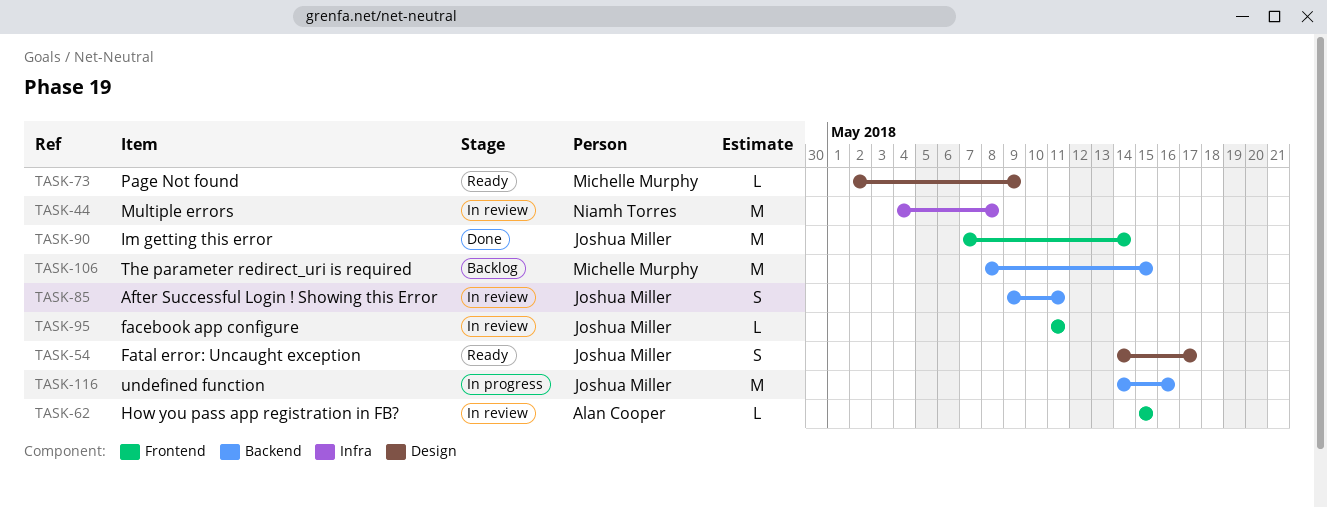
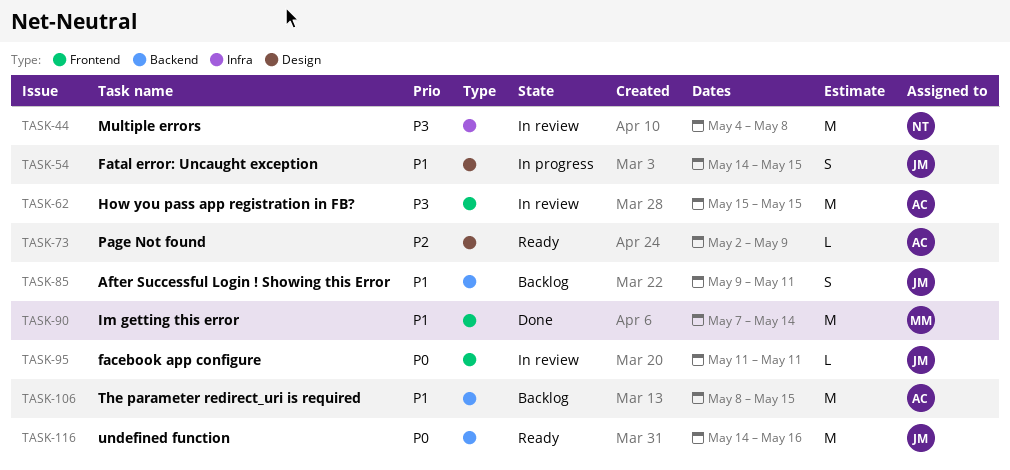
TASK-54, status: Ready -> In progress
TASK-54, due: May 17 -> May 15
TASK-62, estimate: L -> M
TASK-73, owner: Michelle Murphy -> Alan Cooper
TASK-85, status: In review -> Backlog
TASK-90, owner: Joshua Miller -> Michelle Murphy
TASK-106, owner: Michelle Murphy -> Alan Cooper
TASK-116, status: In progress -> Ready

